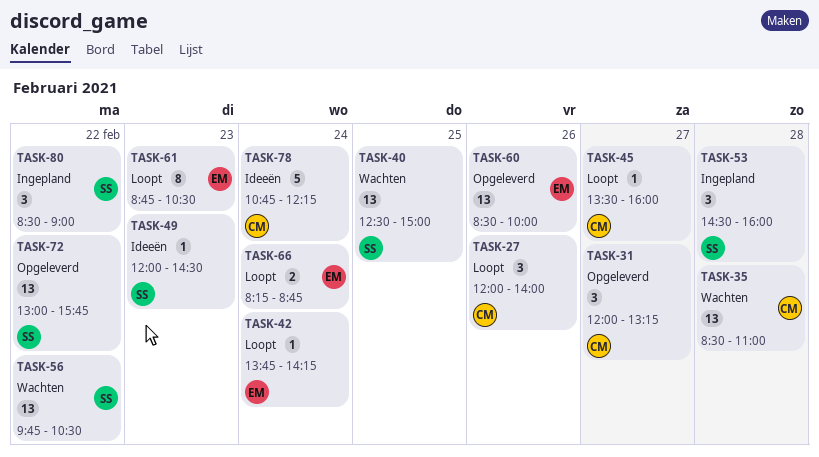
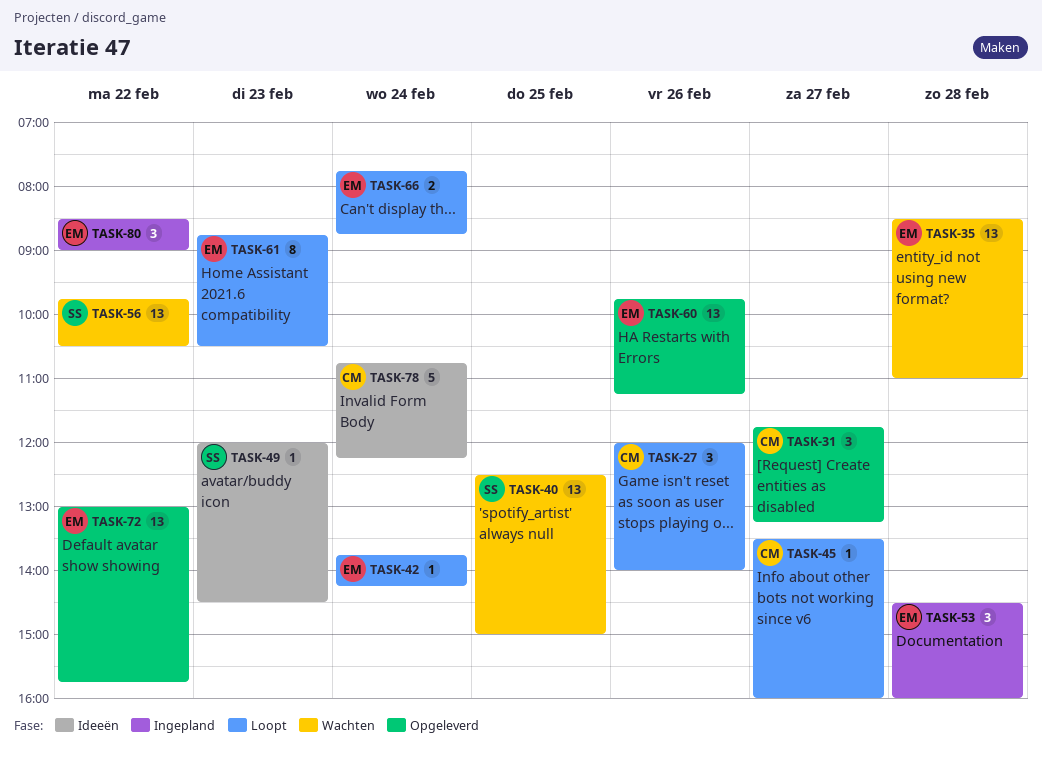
TASK-31, begins: 12:00 -> 11:45
TASK-35, owner: CM -> EM
TASK-53, owner: SS -> EM
TASK-60, begins: 08:30 -> 09:45
TASK-60, ends: 10:00 -> 11:15
TASK-66, begins: 08:15 -> 07:45
TASK-72, owner: SS -> EM
TASK-80, owner: SS -> EM

